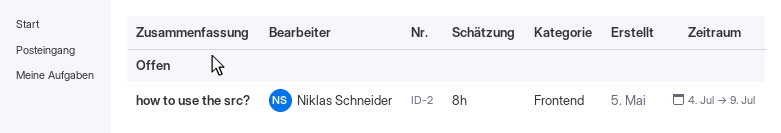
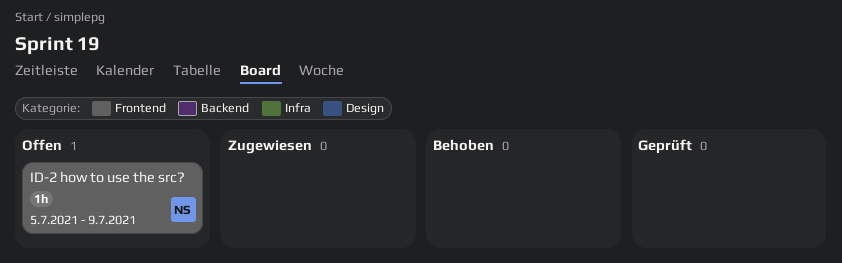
ID-2, estimate: 8h -> 1h
ID-2, start: Jul 4 -> Jul 5

